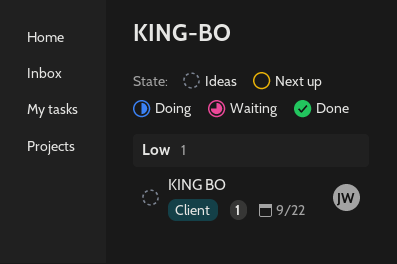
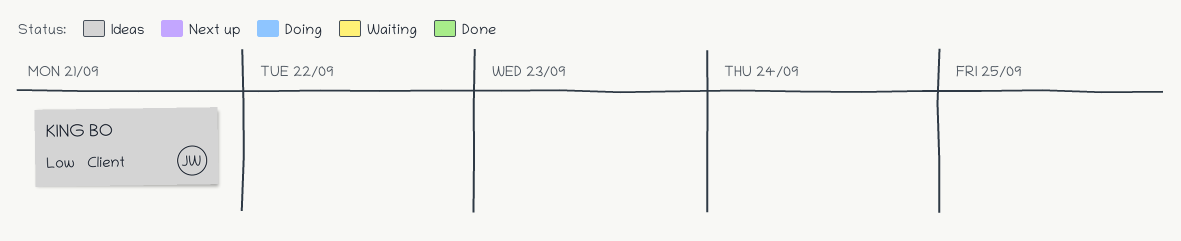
KING BO, due: Sep 22 -> Sep 21

